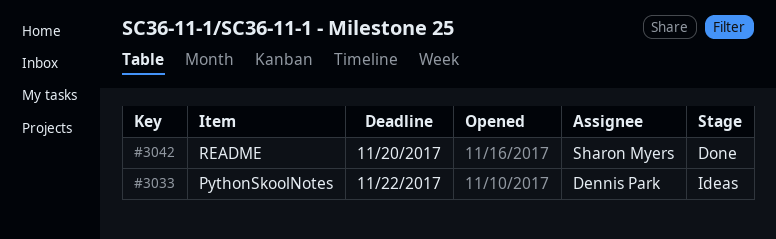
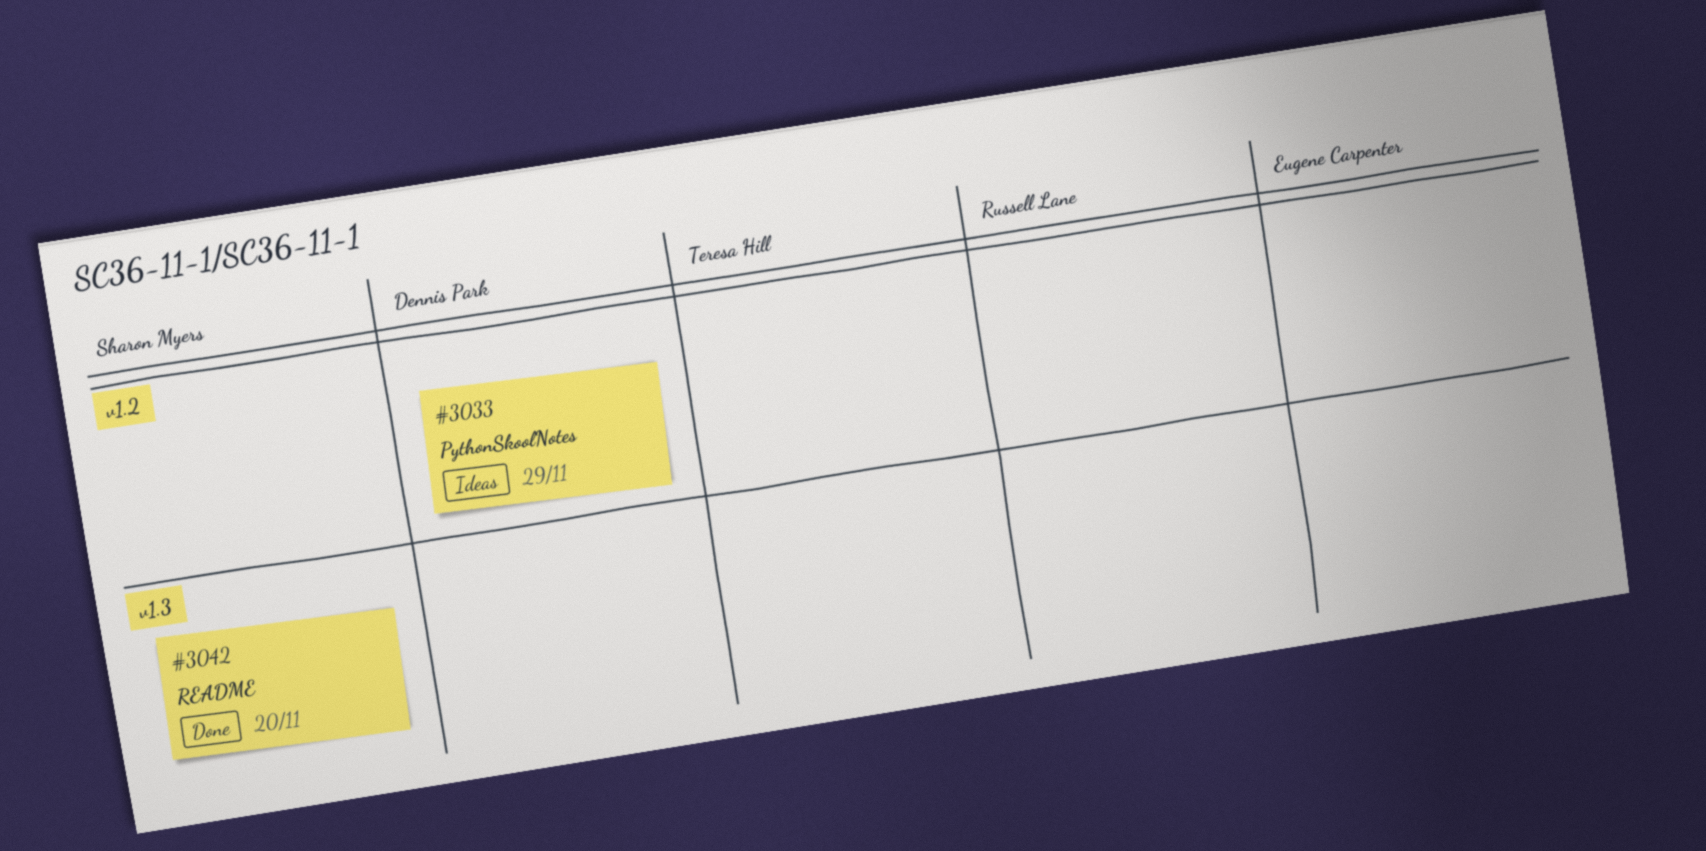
#3033, due: Nov 22 -> Nov 29

